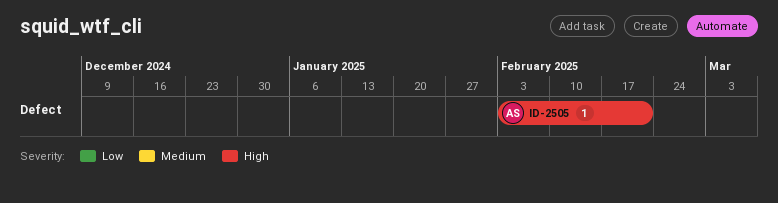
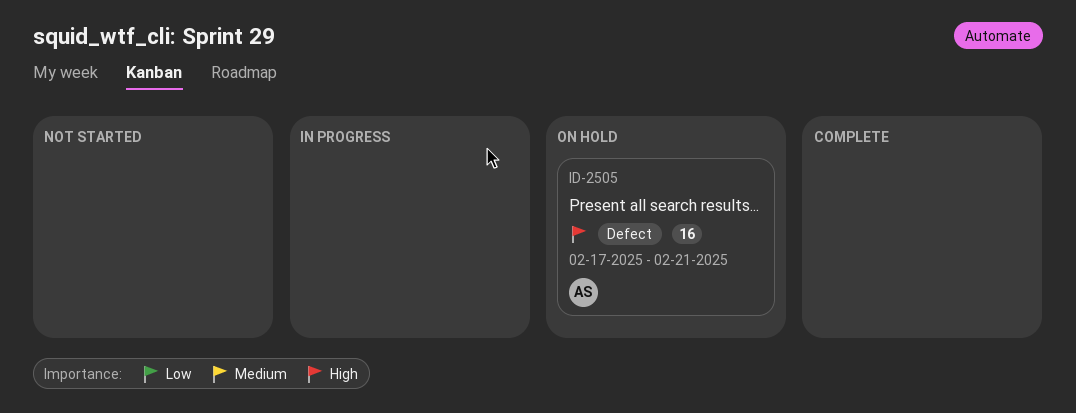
ID-2505, estimate: 1 -> 16
ID-2505, start: Feb 3 -> Feb 17

